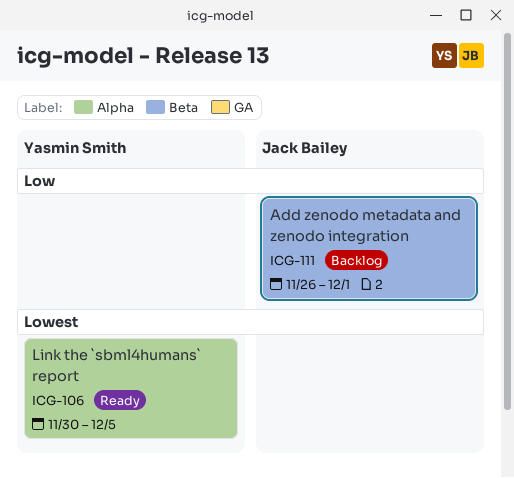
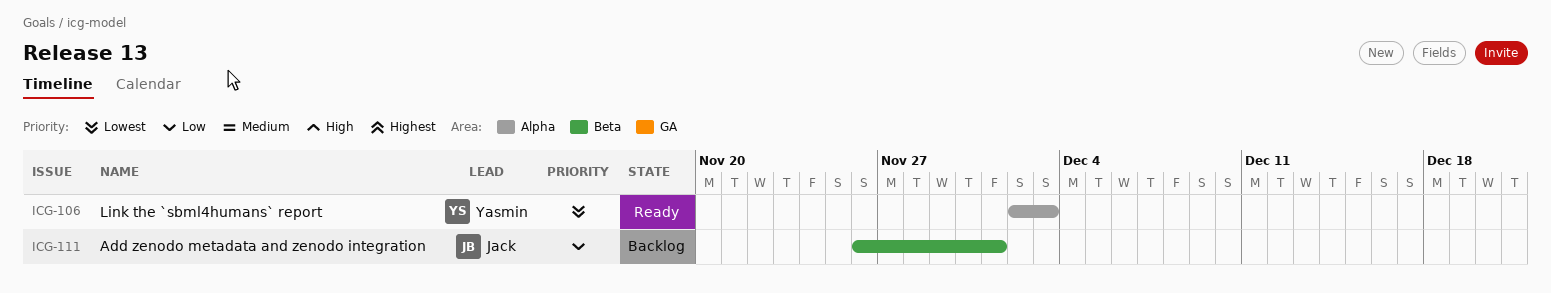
ICG-106, start: Nov 30 -> Dec 2
ICG-106, due: Dec 5 -> Dec 3

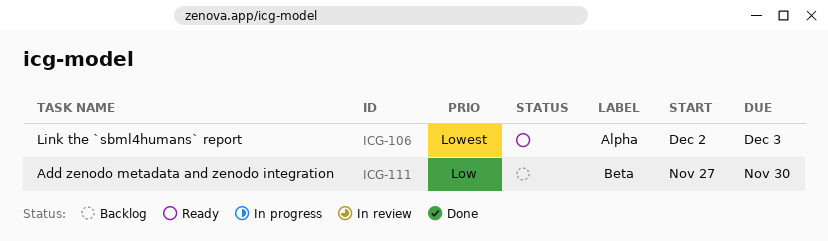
ICG-111, start: Nov 26 -> Nov 27
ICG-111, due: Dec 1 -> Nov 30

